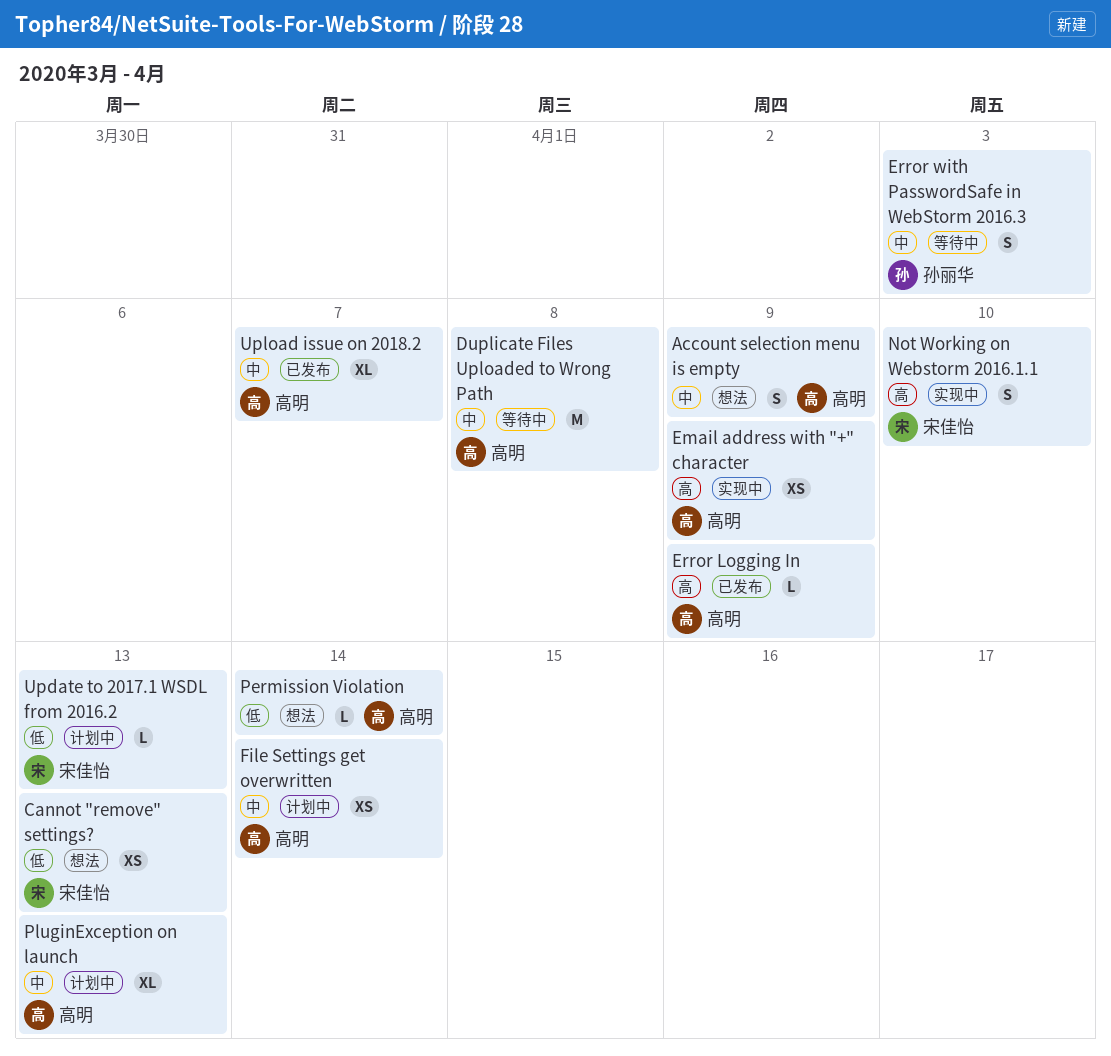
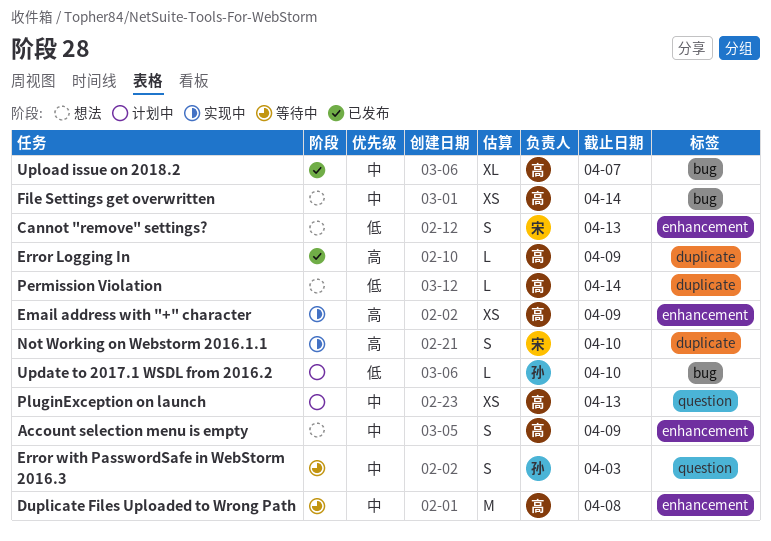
Cannot "remove" settings?, estimate: XS -> S
File Settings get overwritten, status: 计划中 -> 想法
PluginException on launch, estimate: XL -> XS
Update to 2017.1 WSDL from 2016.2, owner: 宋佳怡 -> 孙丽华
Update to 2017.1 WSDL from 2016.2, due: Apr 13 -> Apr 10

